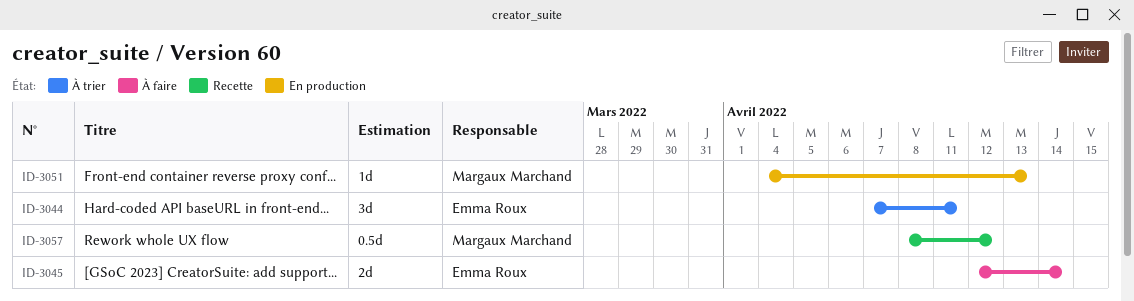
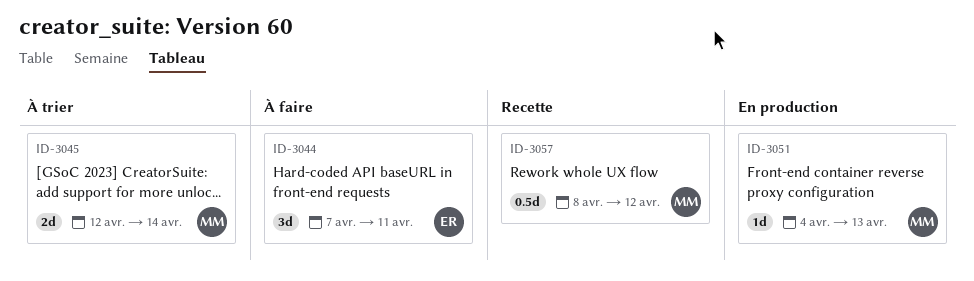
ID-3044, status: À trier -> À faire
ID-3045, status: À faire -> À trier
ID-3045, owner: Emma Roux -> Margaux Marchand

